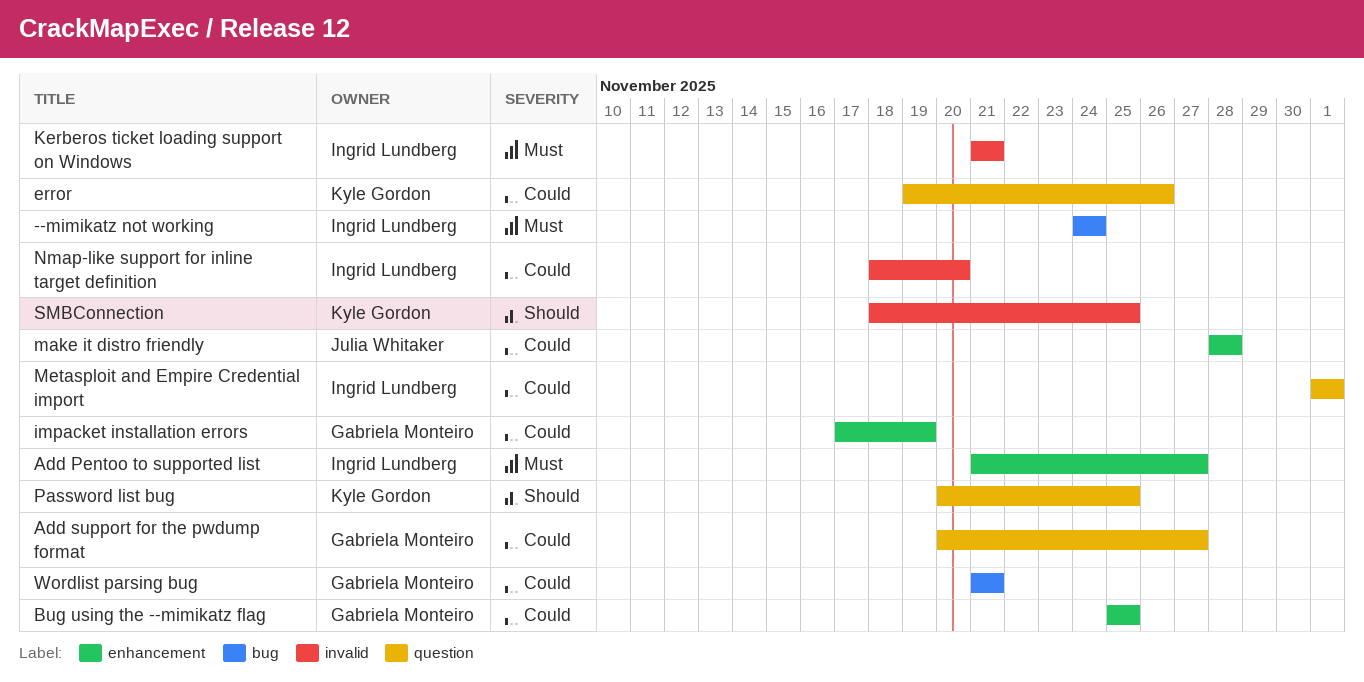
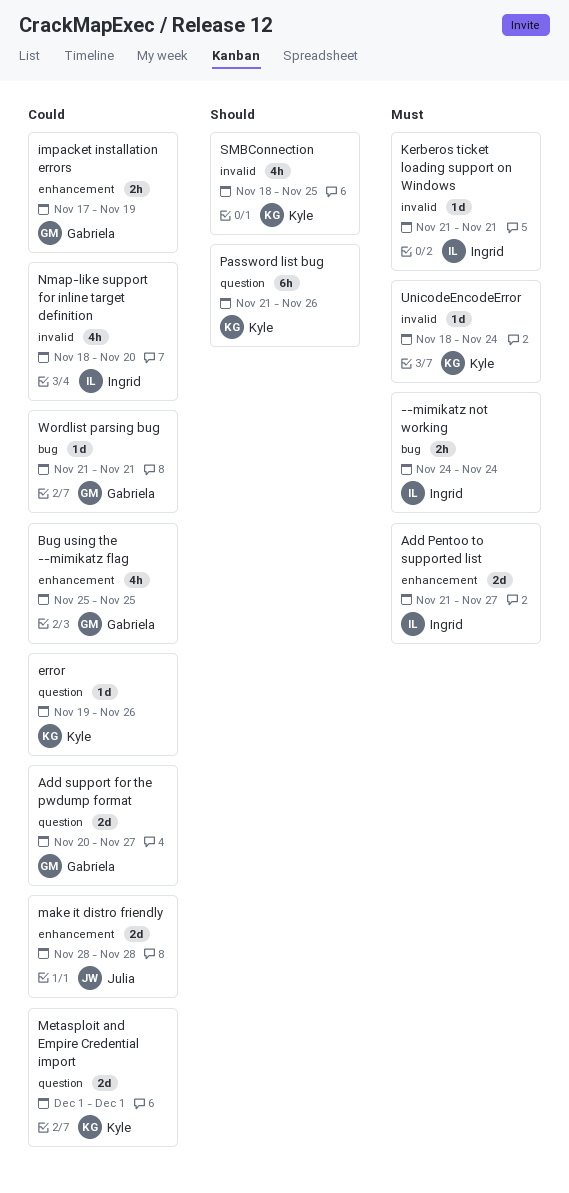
Metasploit and Empire Credential import, owner: Ingrid Lundberg -> Kyle Gordon
Password list bug, start: Nov 20 -> Nov 21
Password list bug, due: Nov 25 -> Nov 26
UnicodeEncodeError: none -> present

